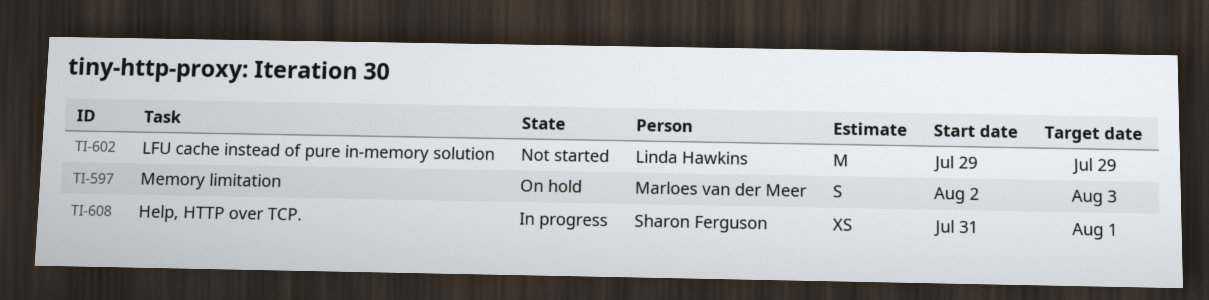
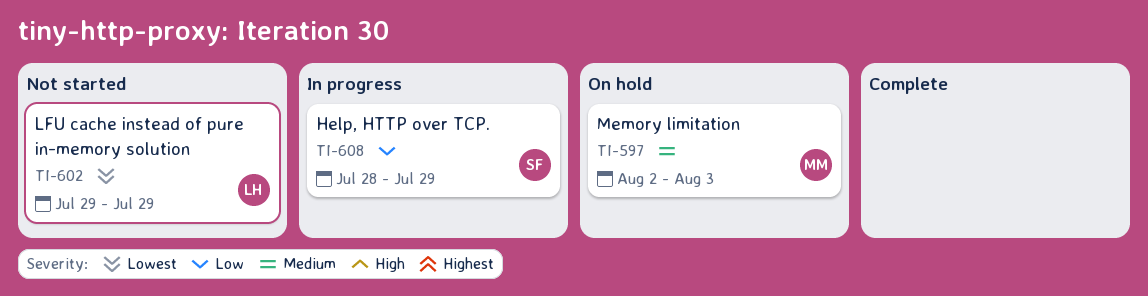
TI-608, start: Jul 31 -> Jul 28
TI-608, due: Aug 1 -> Jul 29

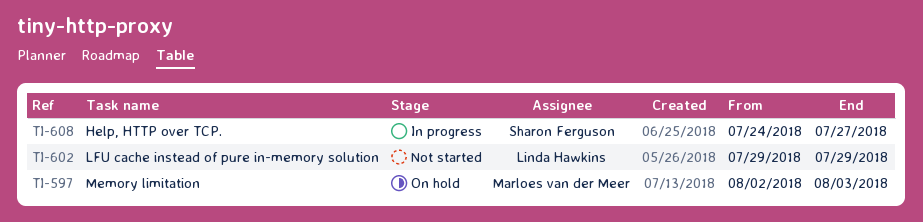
TI-608, start: Jul 28 -> Jul 24
TI-608, due: Jul 29 -> Jul 27

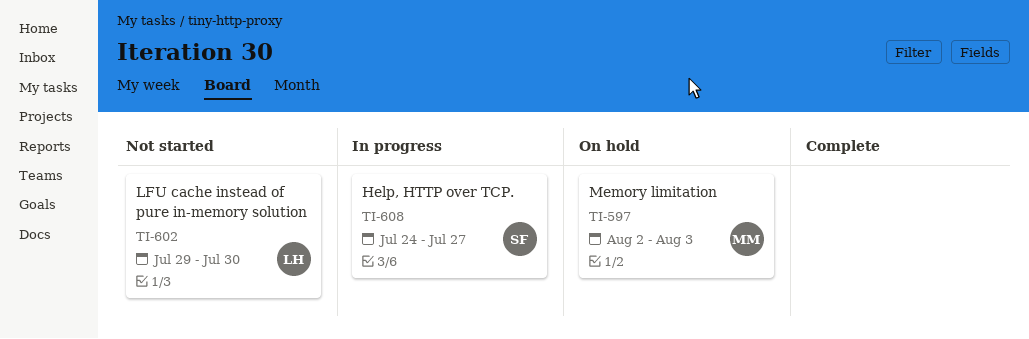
TI-602, due: Jul 29 -> Jul 30

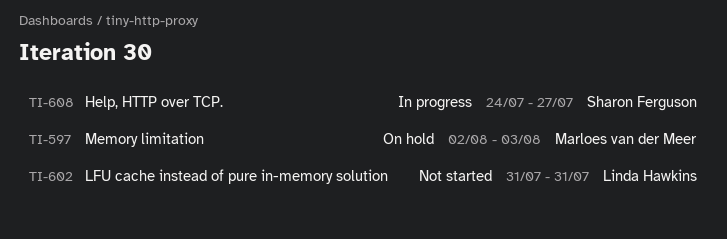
TI-602, start: Jul 29 -> Jul 31
TI-602, due: Jul 30 -> Jul 31

